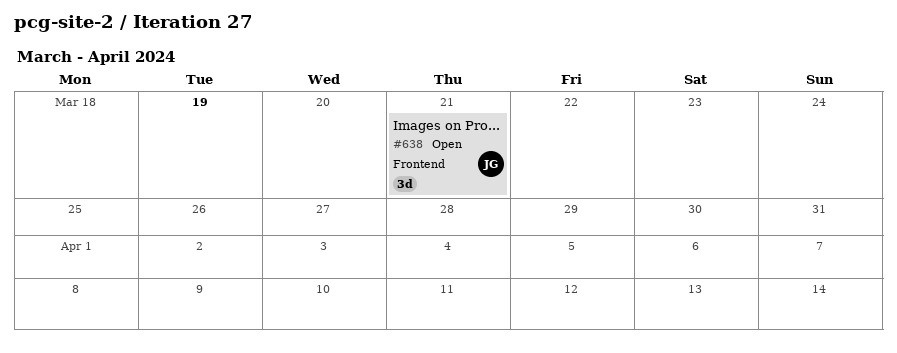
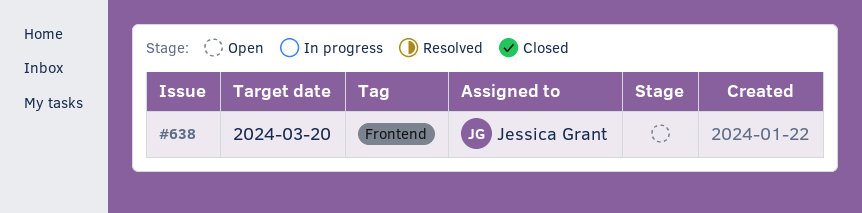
#638, due: Mar 21 -> Mar 20

